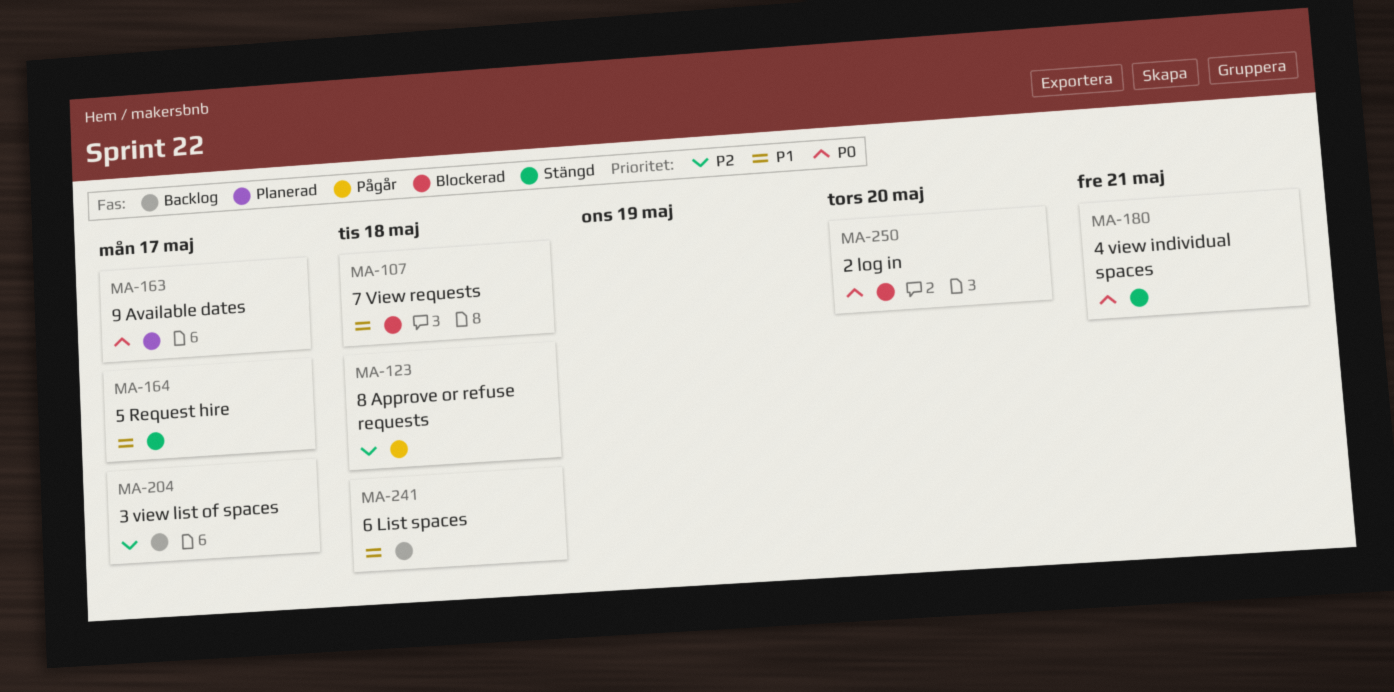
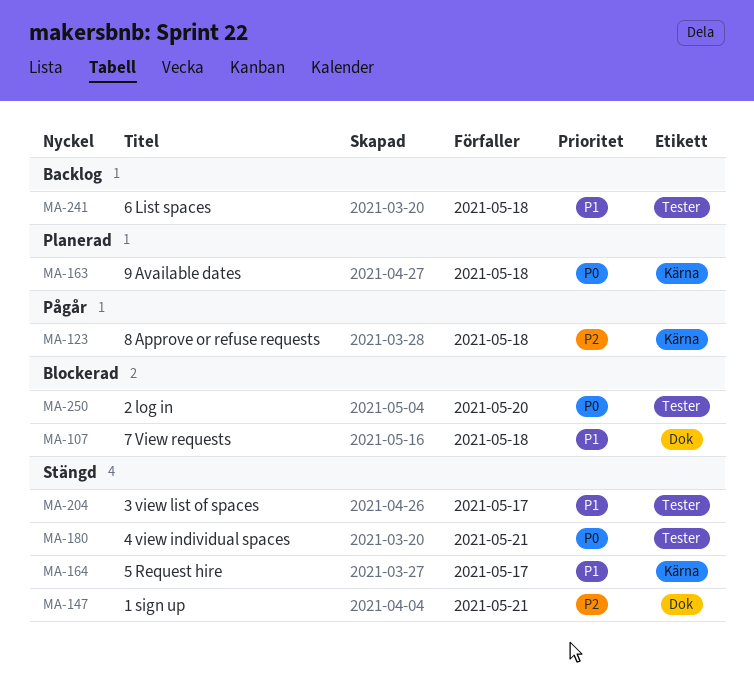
MA-147: none -> present
MA-163, due: May 17 -> May 18
MA-204, status: Backlog -> Stängd
MA-204, priority: P2 -> P1

